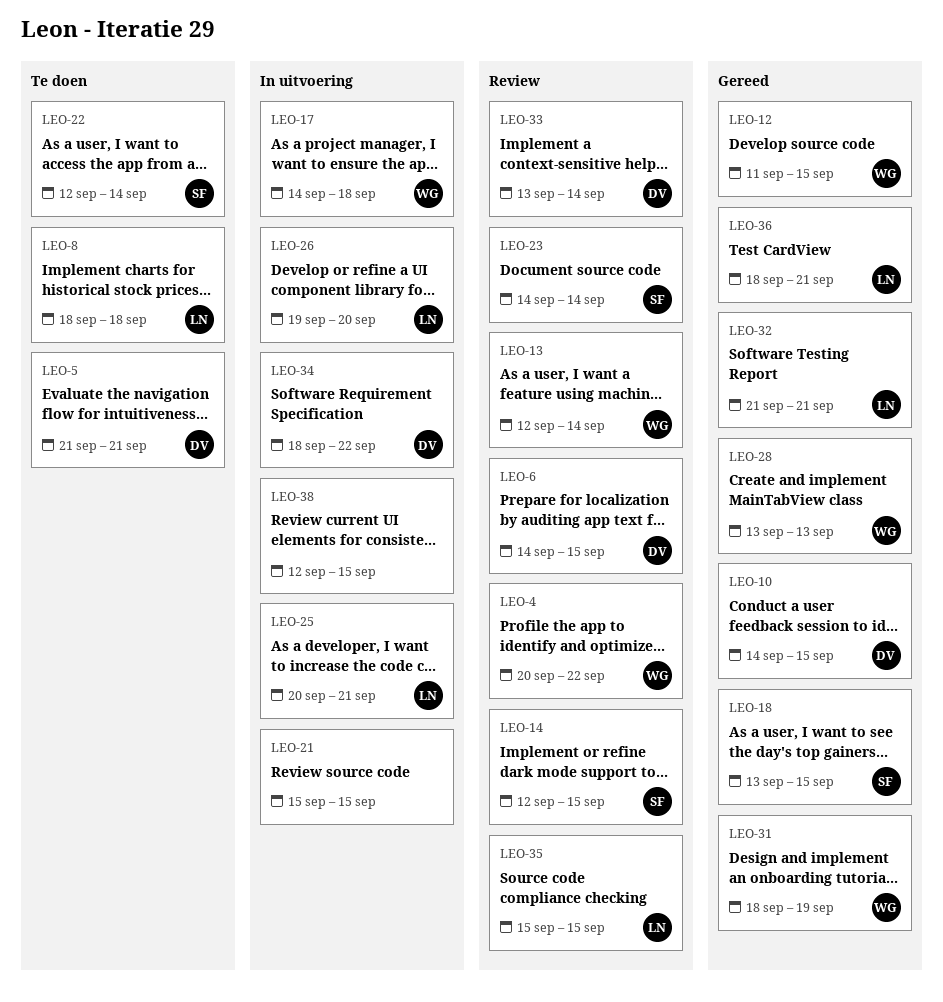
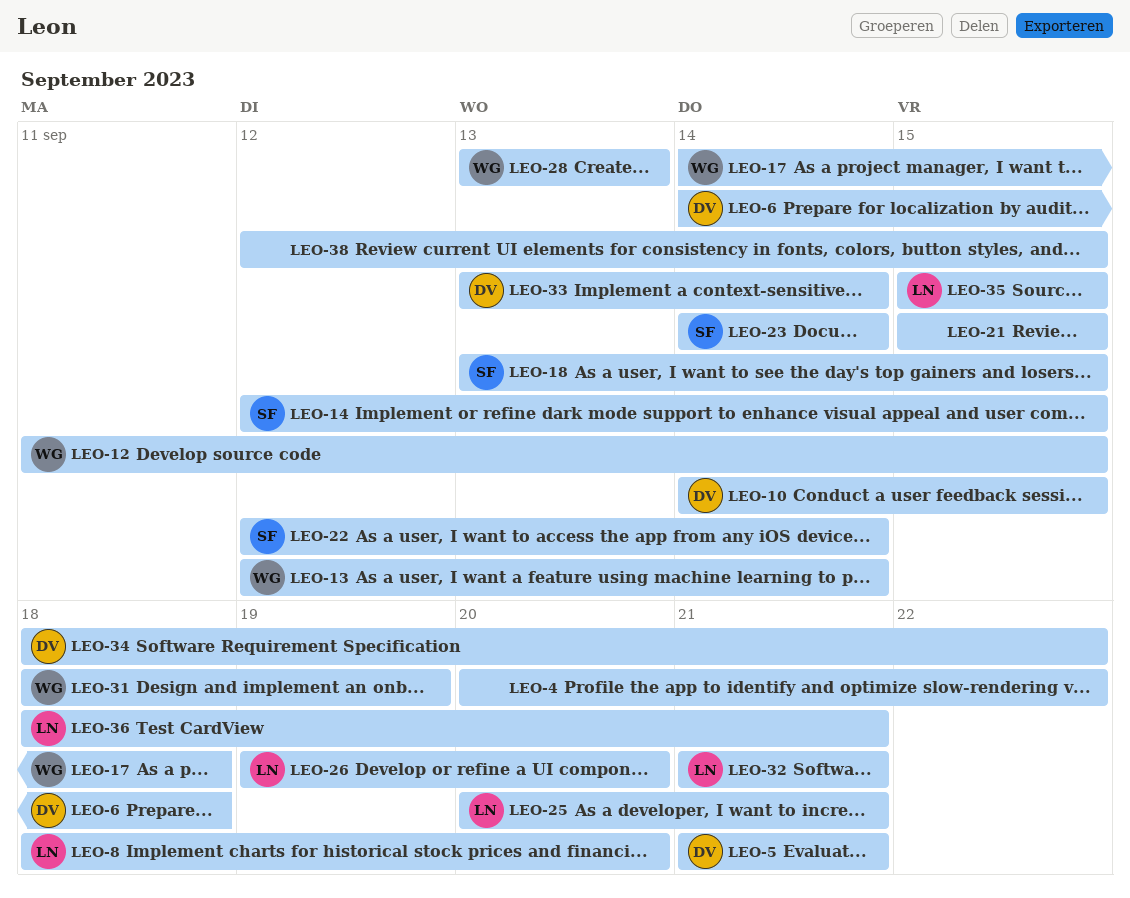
LEO-4, owner: WG -> none
LEO-6, due: Sep 15 -> Sep 18
LEO-8, due: Sep 18 -> Sep 20

